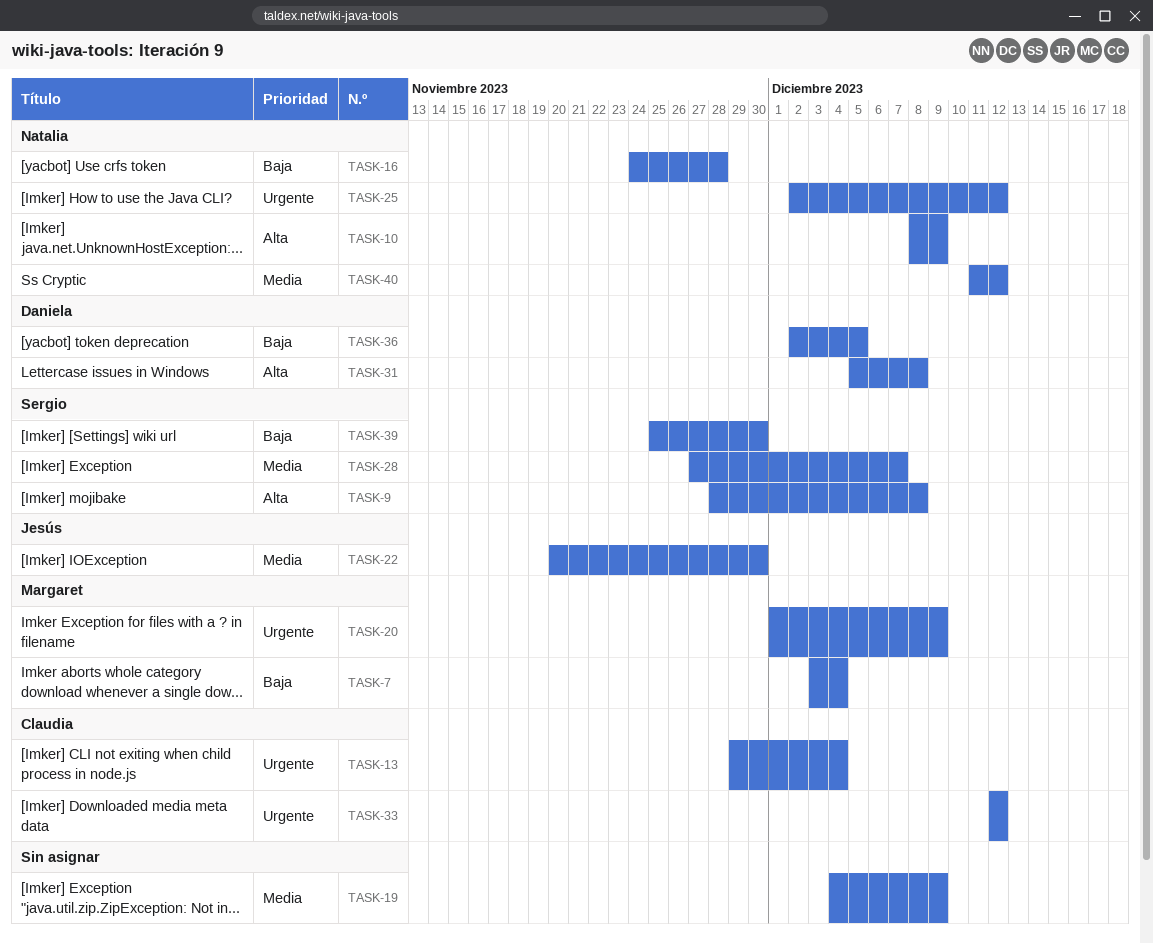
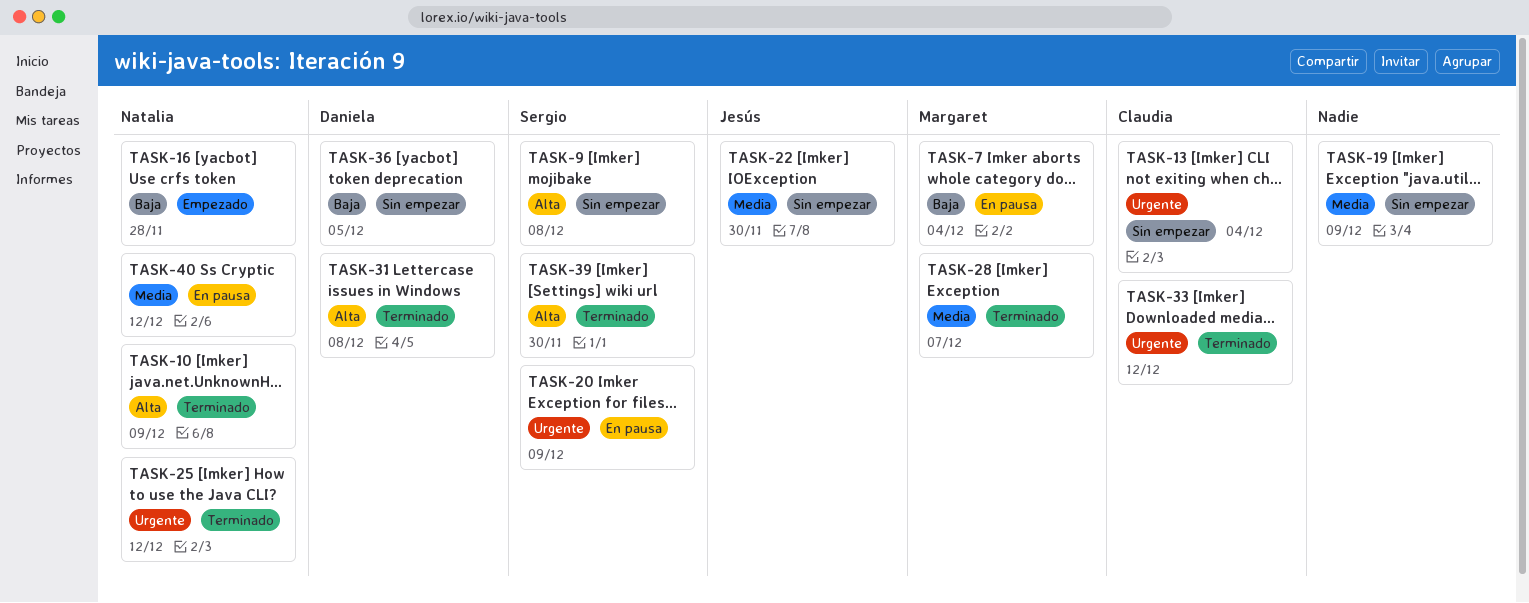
TASK-20, owner: Margaret -> Sergio
TASK-28, owner: Sergio -> Margaret
TASK-39, priority: Baja -> Alta

